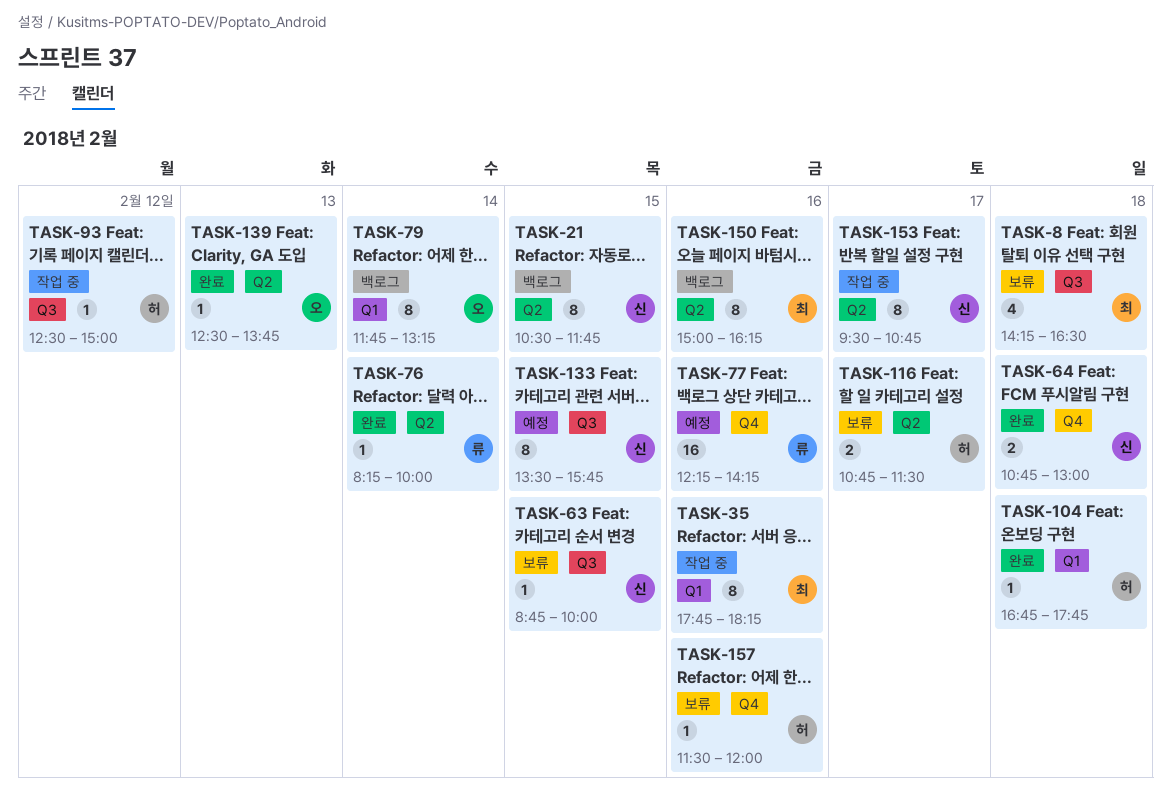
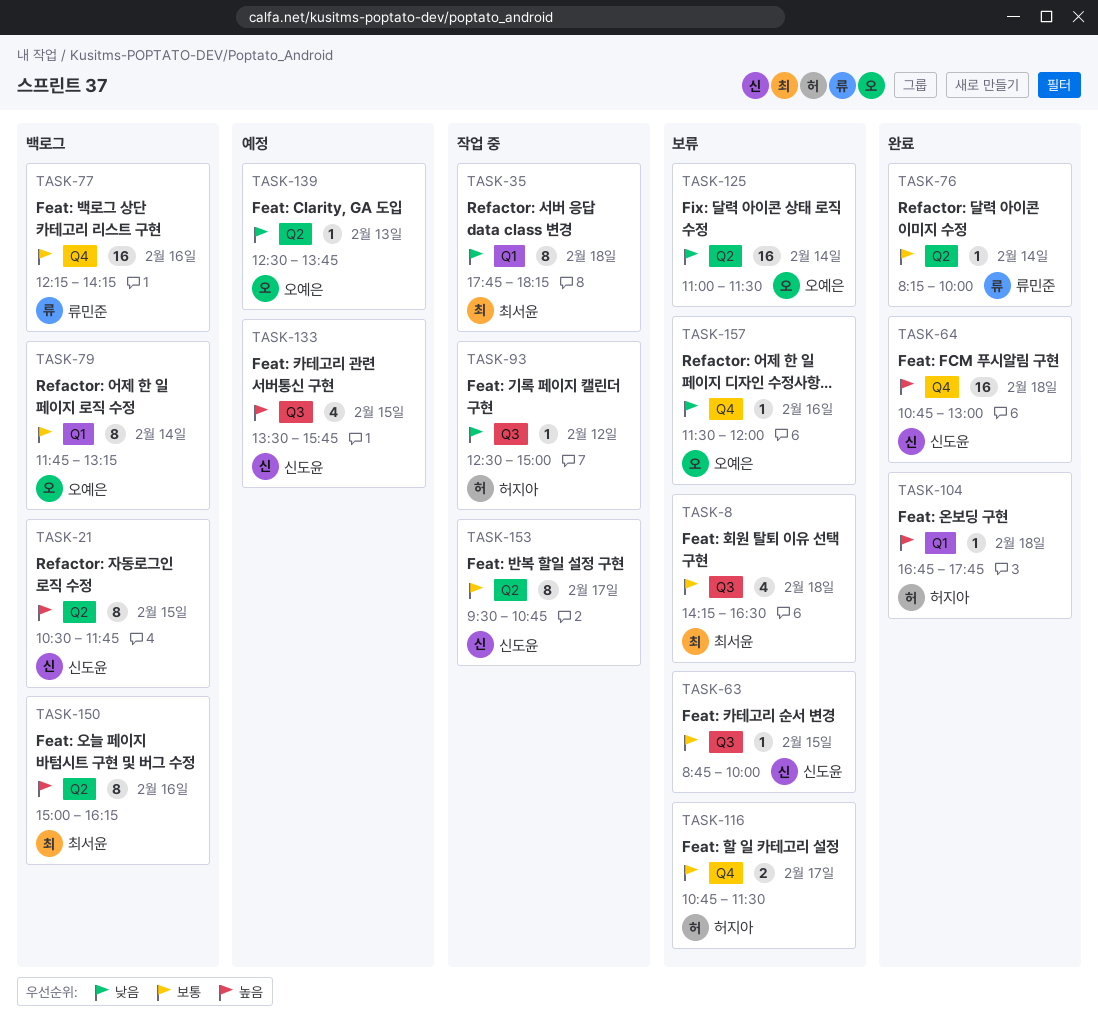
TASK-35, day: Feb 16 -> Feb 18
TASK-64, estimate: 2 -> 16
TASK-77, status: 예정 -> 백로그
TASK-116, label: Q2 -> Q4
TASK-125: none -> present
TASK-133, estimate: 8 -> 4
TASK-139, status: 완료 -> 예정
TASK-157, owner: 허지아 -> 오예은

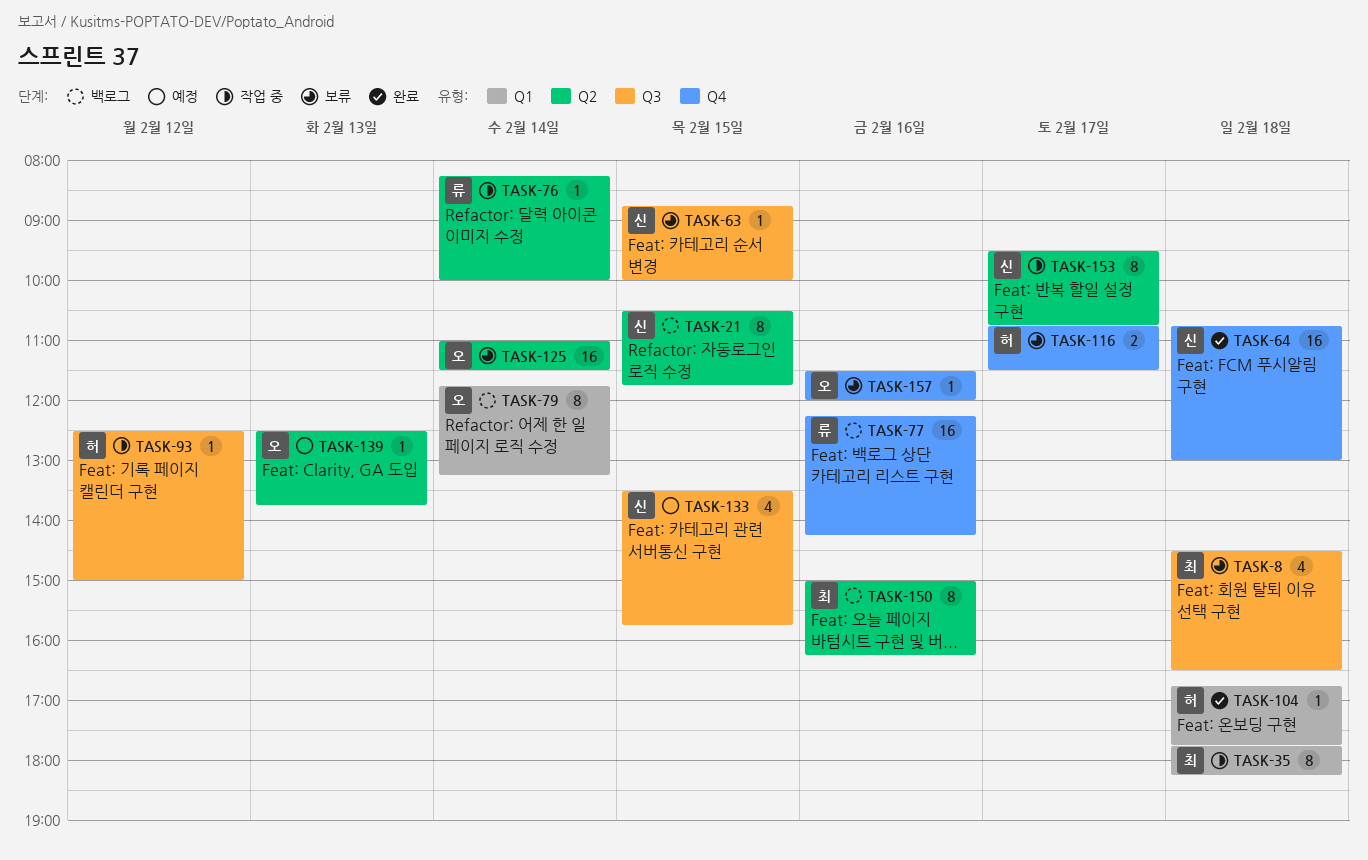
TASK-8, begins: 14:15 -> 14:30
TASK-76, status: 완료 -> 작업 중

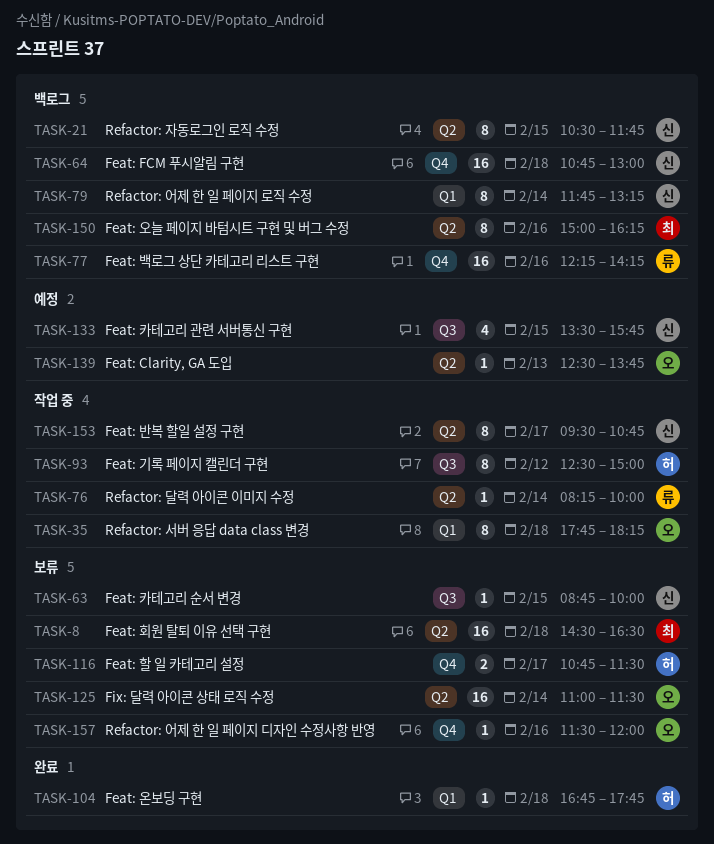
TASK-8, label: Q3 -> Q2
TASK-8, estimate: 4 -> 16
TASK-35, owner: 최 -> 오
TASK-64, status: 완료 -> 백로그
TASK-79, owner: 오 -> 신
TASK-93, estimate: 1 -> 8

